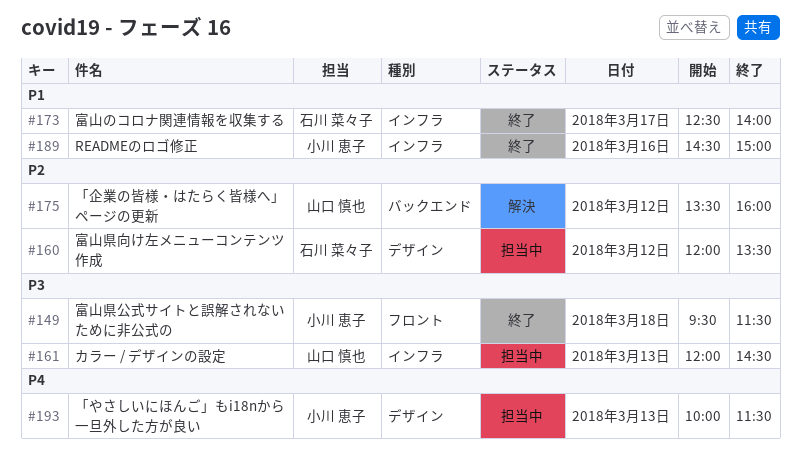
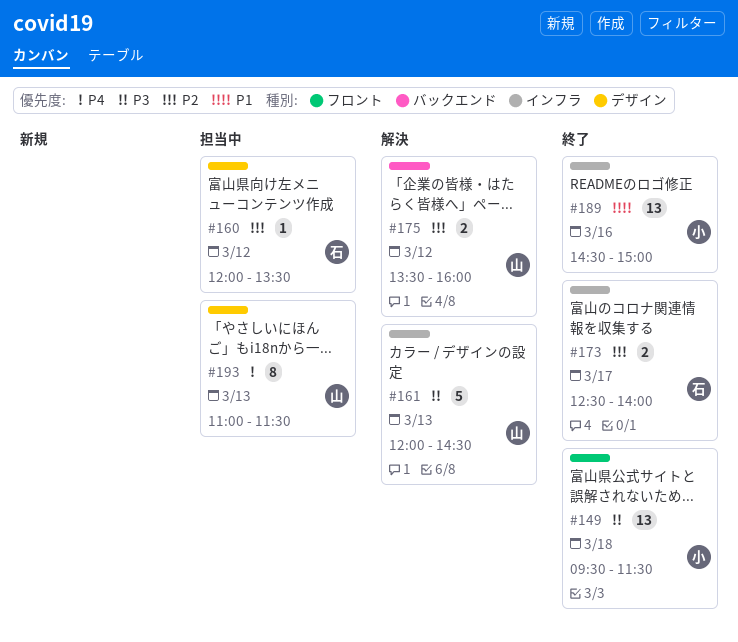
#161, status: 担当中 -> 解決
#173, priority: P1 -> P2
#193, owner: 小川 恵子 -> 山口 慎也
#193, begins: 10:00 -> 11:00

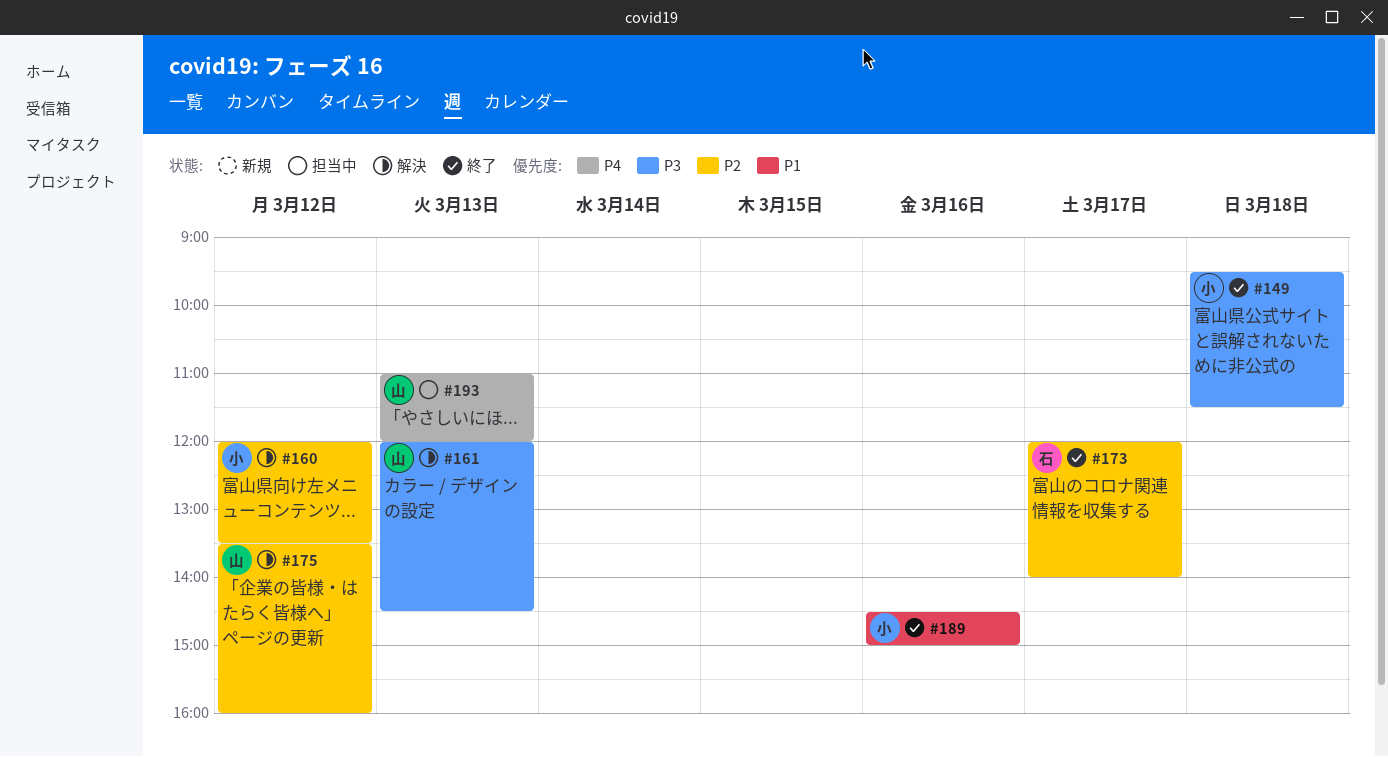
#160, status: 担当中 -> 解決
#160, owner: 石 -> 小
#173, begins: 12:30 -> 12:00
#193, ends: 11:30 -> 12:00

